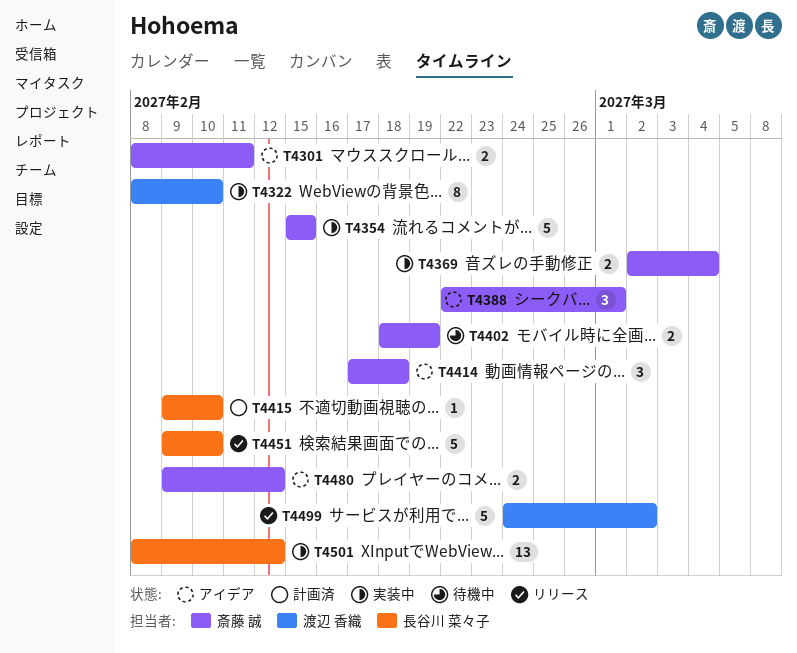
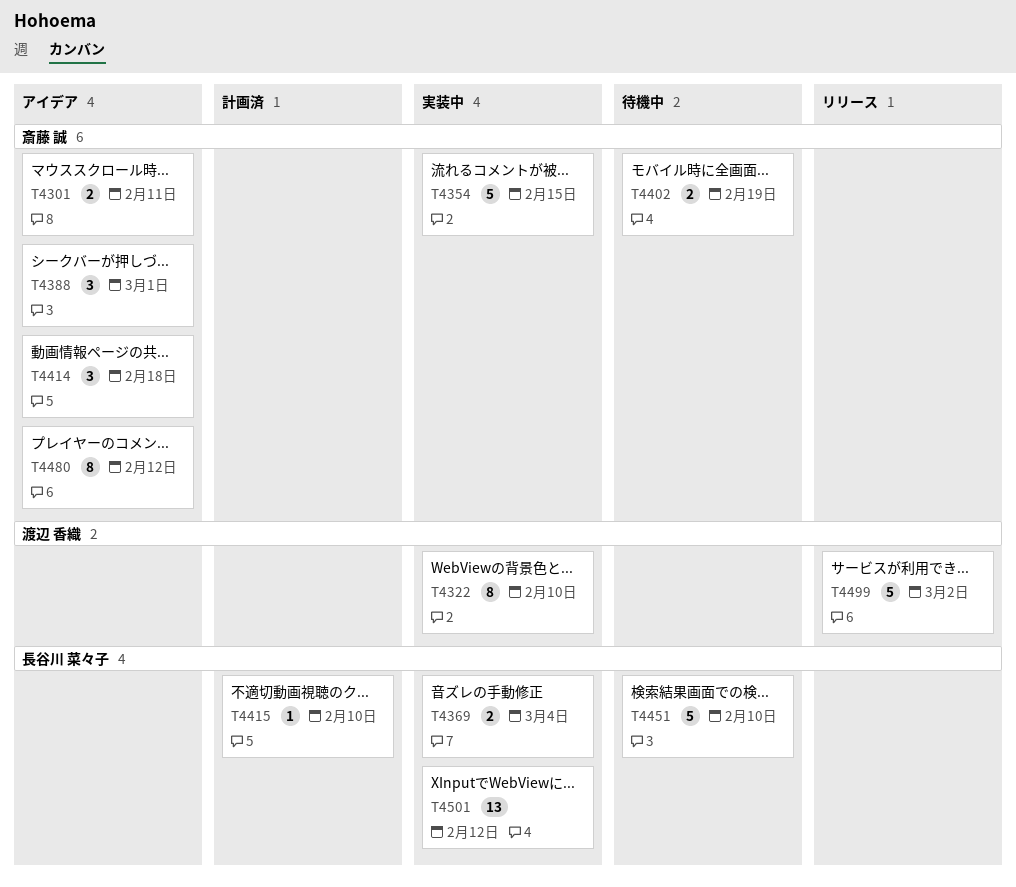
T4369, owner: 斎藤 誠 -> 長谷川 菜々子
T4451, status: リリース -> 待機中
T4480, estimate: 2 -> 8

